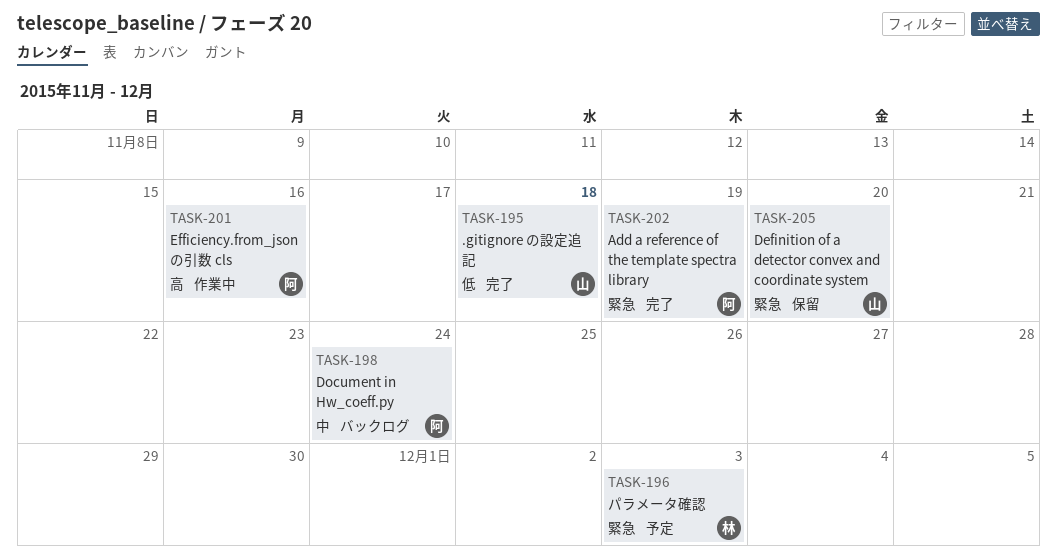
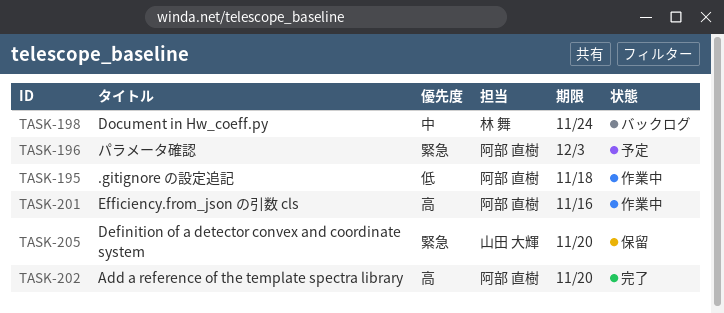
TASK-195, status: 完了 -> 作業中
TASK-195, owner: 山田 大輝 -> 阿部 直樹
TASK-196, owner: 林 舞 -> 阿部 直樹
TASK-198, owner: 阿部 直樹 -> 林 舞
TASK-202, priority: 緊急 -> 高
TASK-202, due: Nov 19 -> Nov 20

